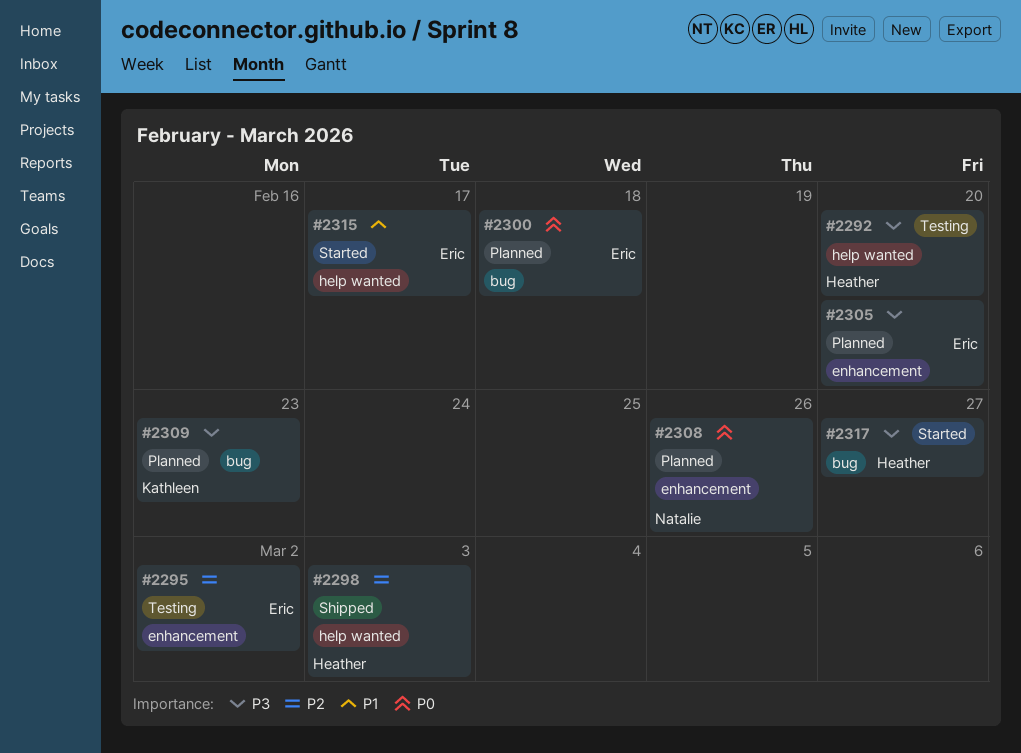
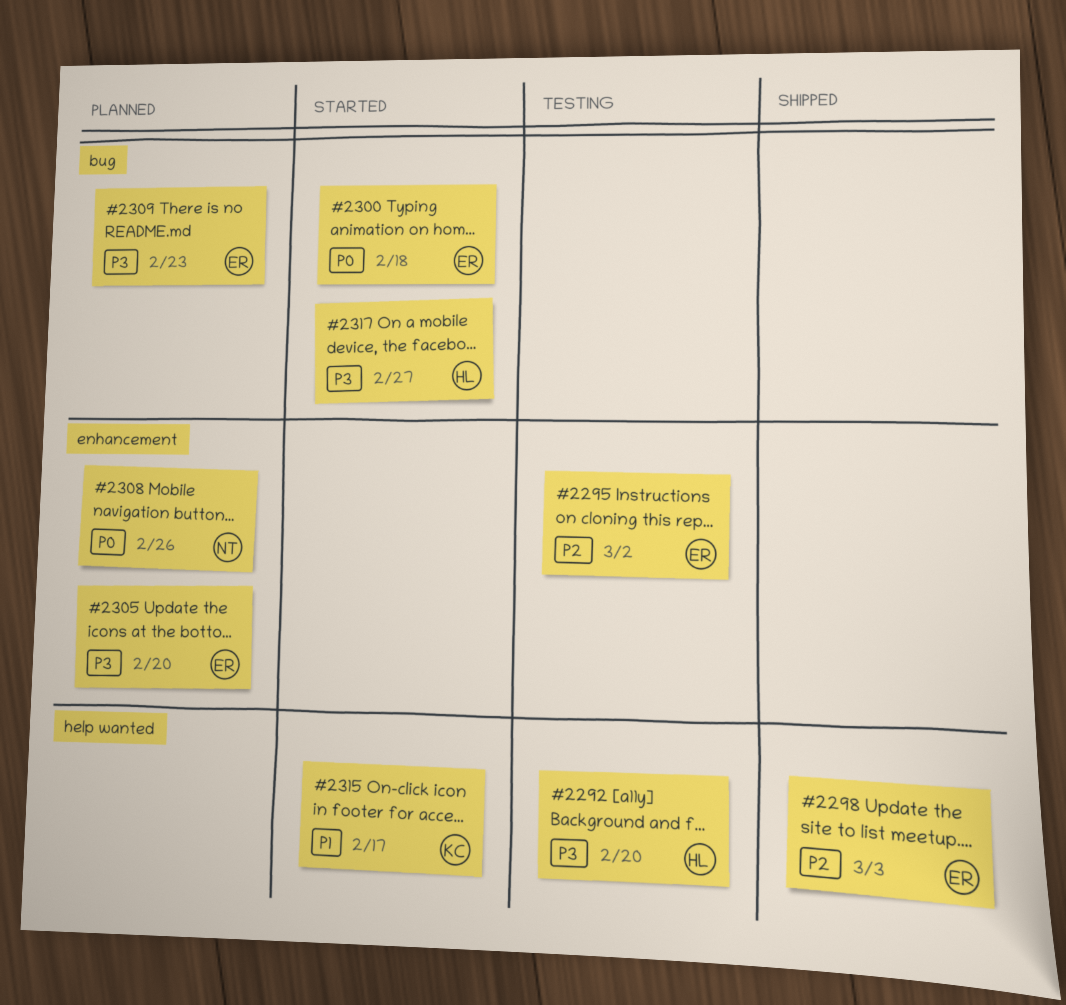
#2298, owner: Heather -> Eric
#2300, status: Planned -> Started
#2309, owner: Kathleen -> Eric
#2315, owner: Eric -> Kathleen

